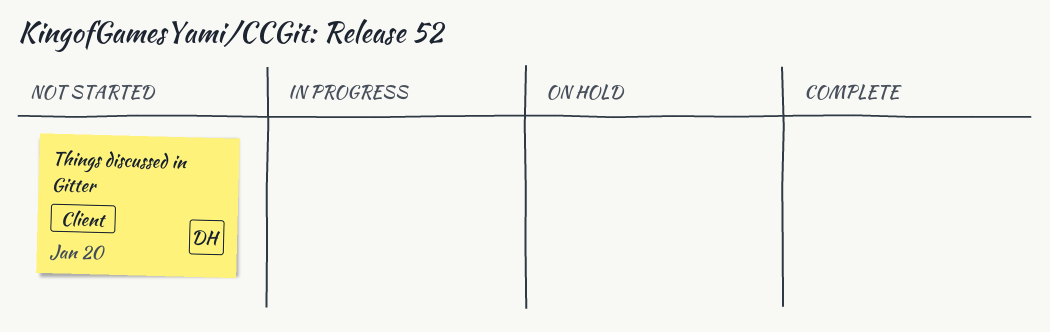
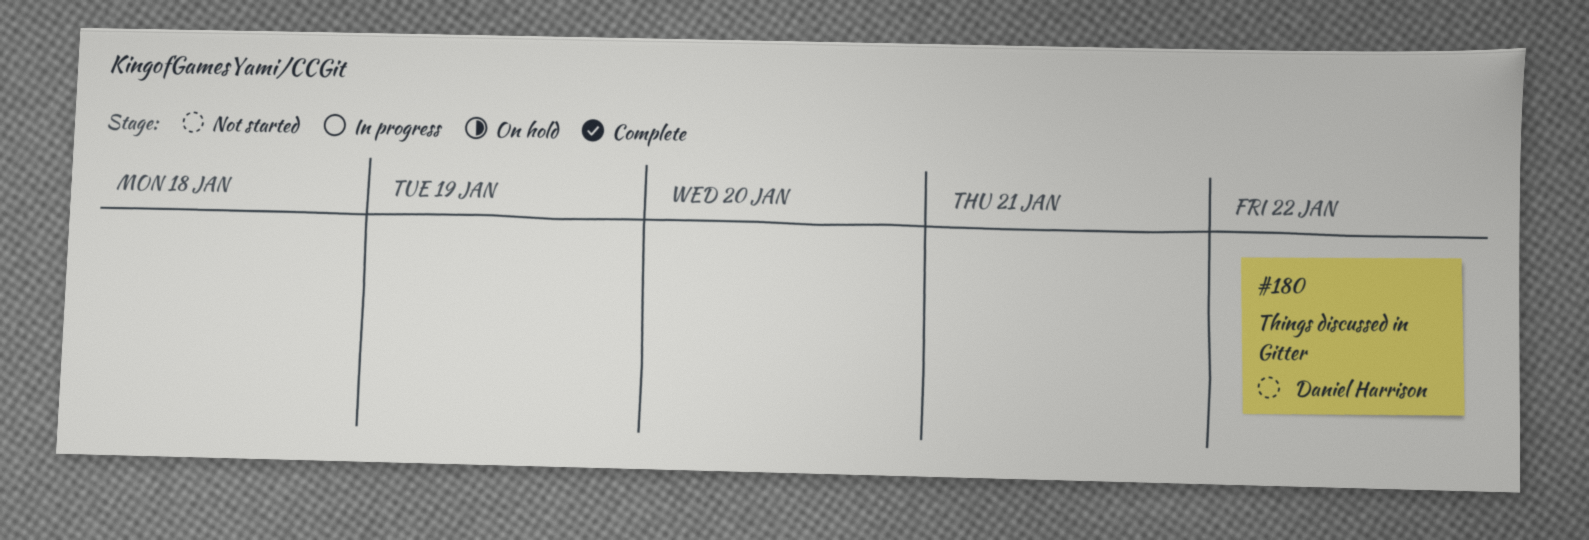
Things discussed in Gitter, due: Jan 20 -> Jan 22

